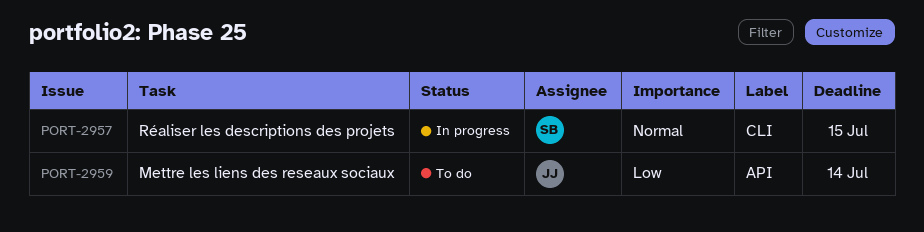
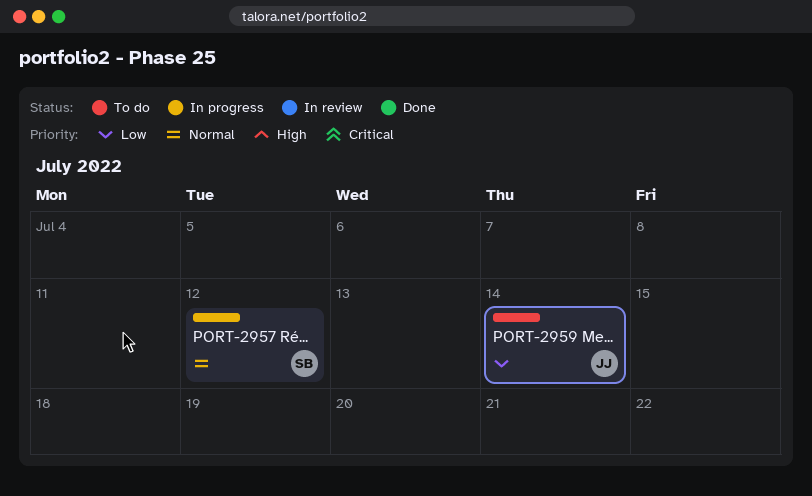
PORT-2957, due: Jul 15 -> Jul 12

